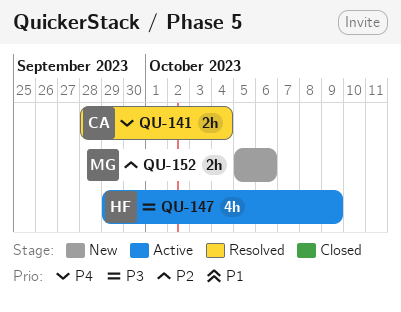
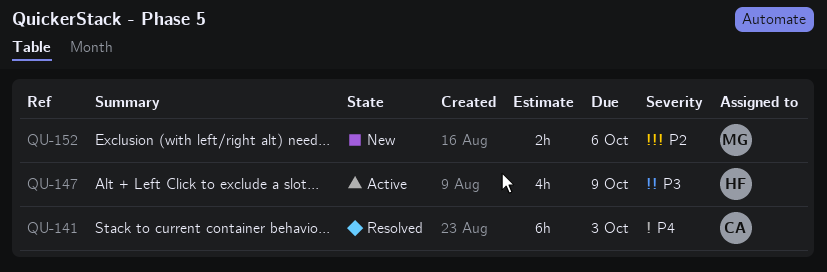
QU-141, estimate: 2h -> 6h
QU-141, due: Oct 4 -> Oct 3

